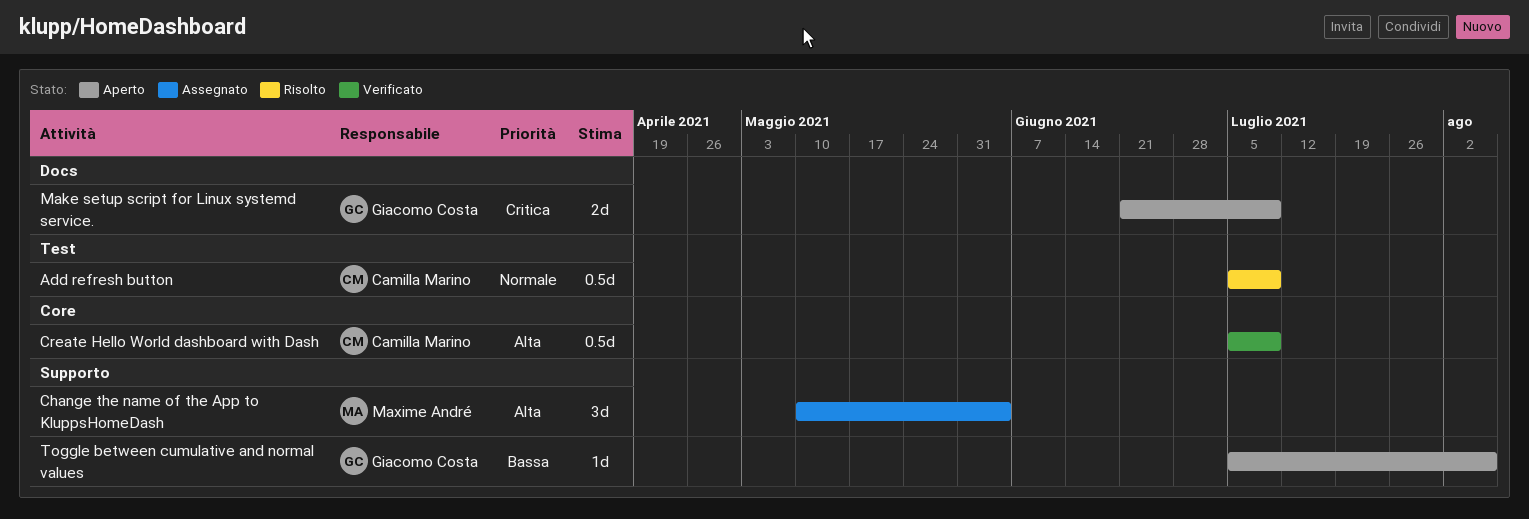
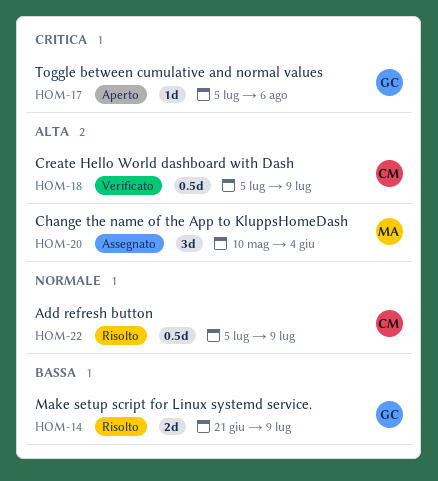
Make setup script for Linux systemd service., status: Aperto -> Risolto
Make setup script for Linux systemd service., priority: Critica -> Bassa
Toggle between cumulative and normal values, priority: Bassa -> Critica

